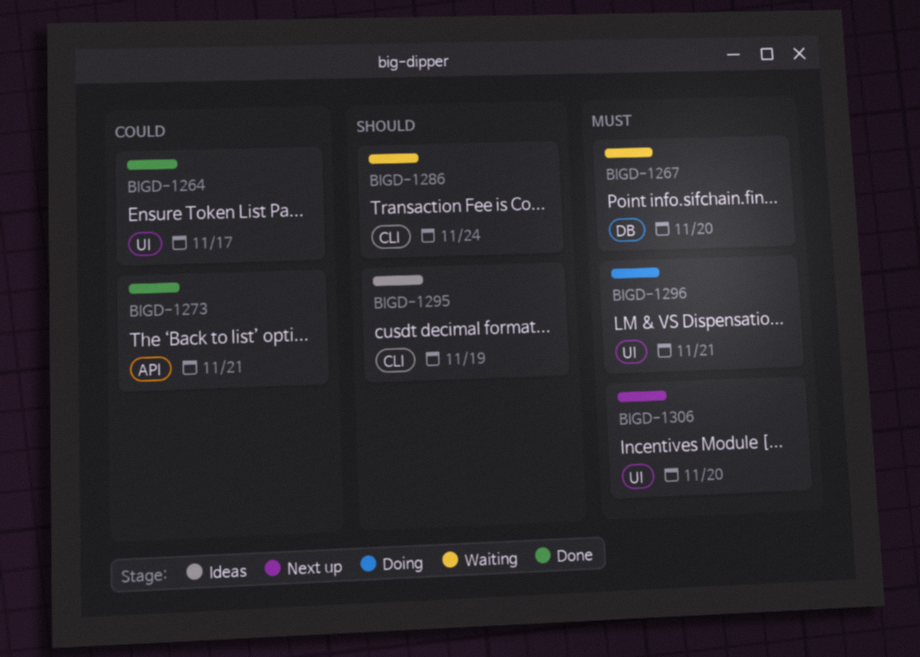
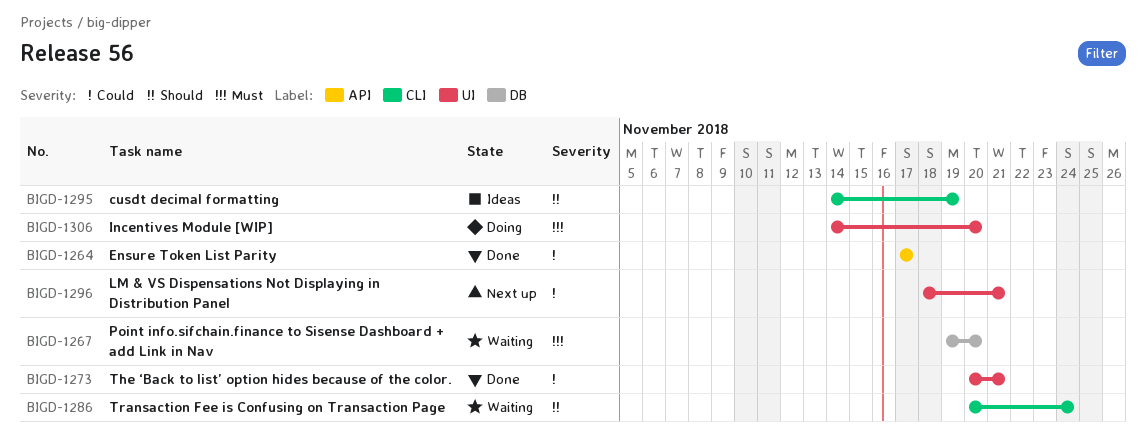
BIGD-1264, label: UI -> API
BIGD-1273, label: API -> UI
BIGD-1296, status: Doing -> Next up
BIGD-1296, priority: Must -> Could
BIGD-1306, status: Next up -> Doing

